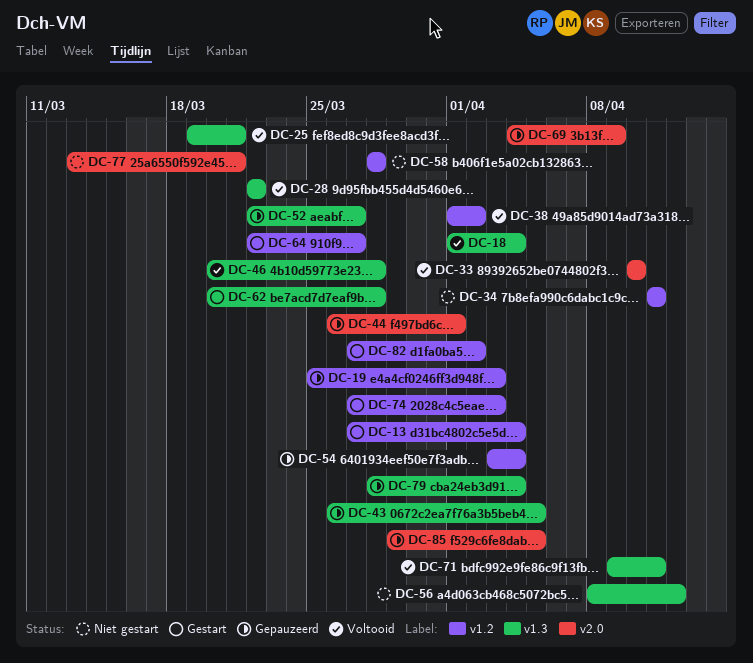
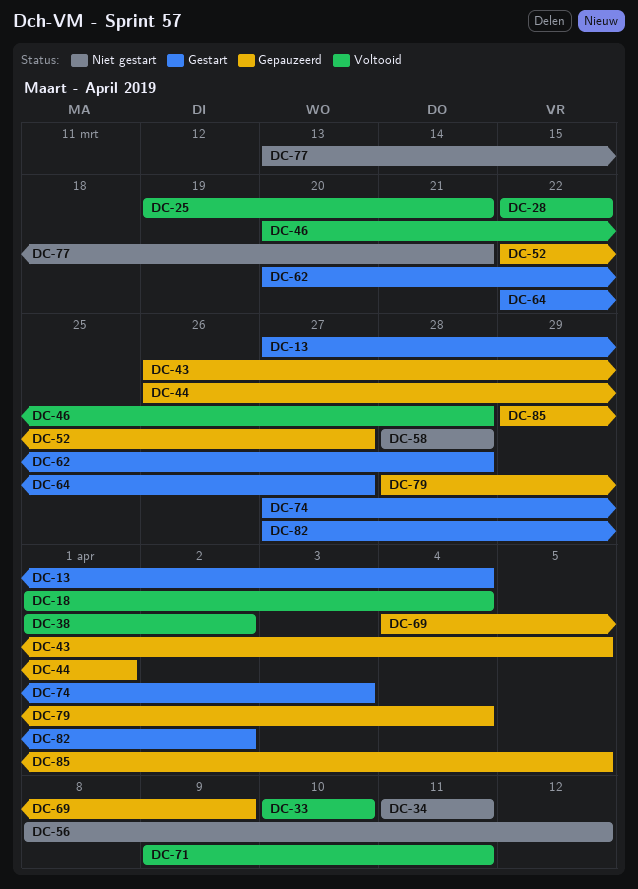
DC-19: present -> none
DC-54: present -> none

